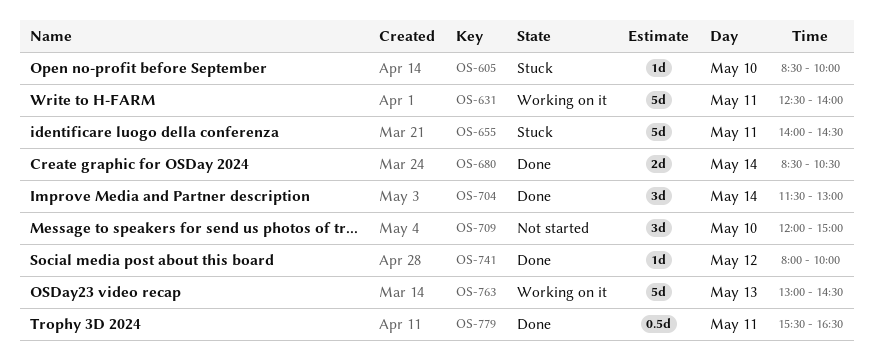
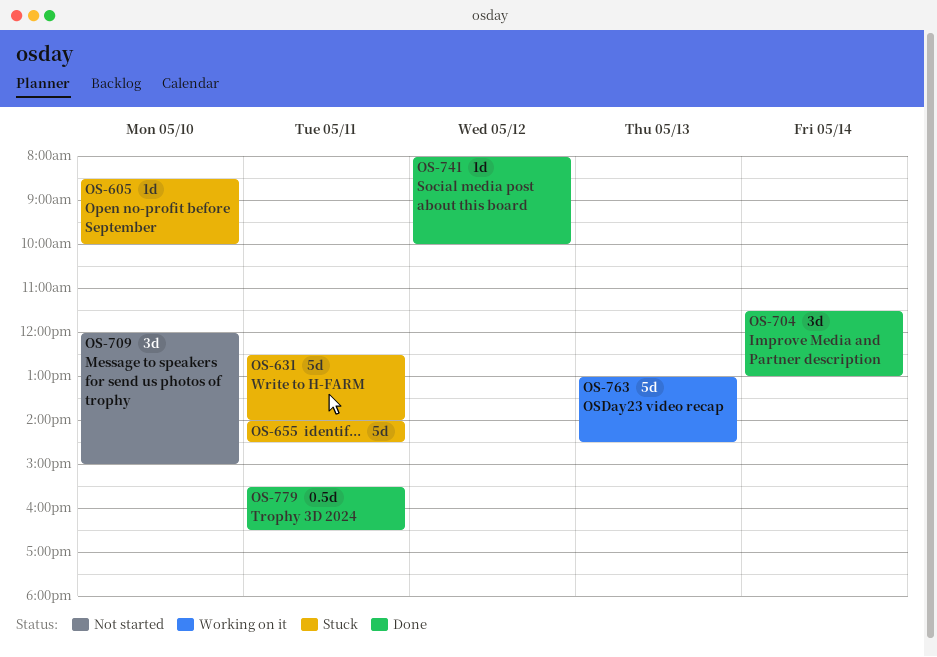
OS-631, status: Working on it -> Stuck
OS-680: present -> none

